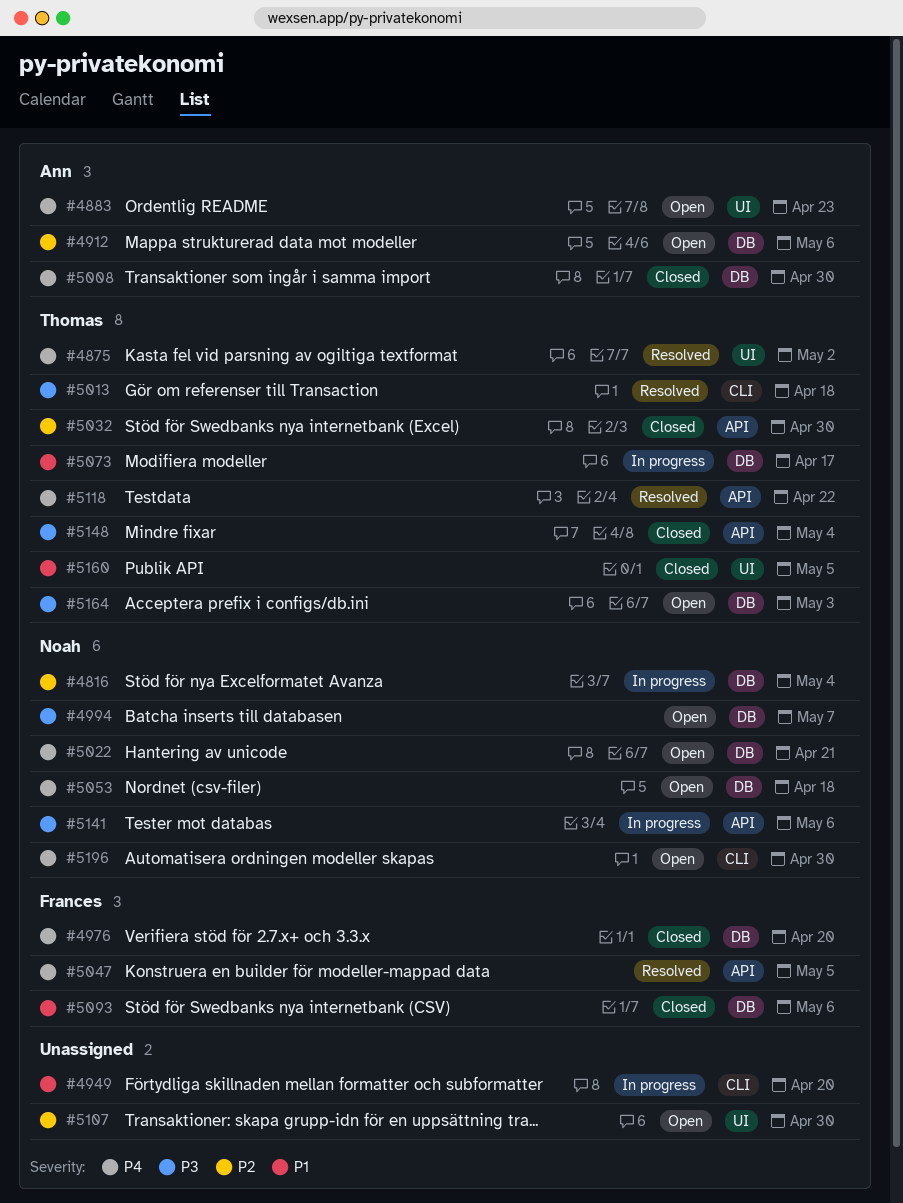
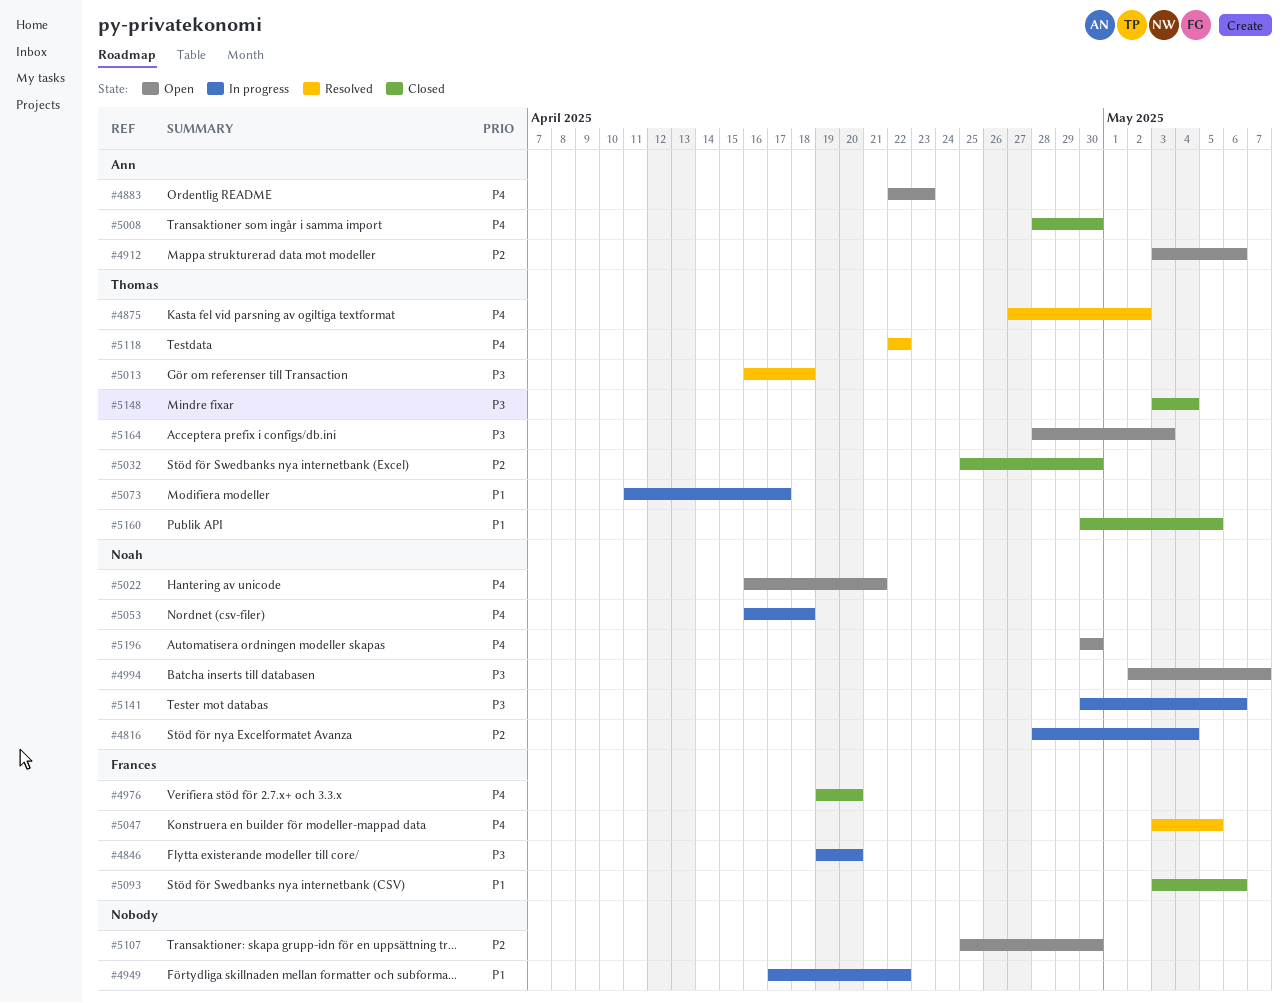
#4846: none -> present
#4949, due: Apr 20 -> Apr 22
#5053, status: Open -> In progress

